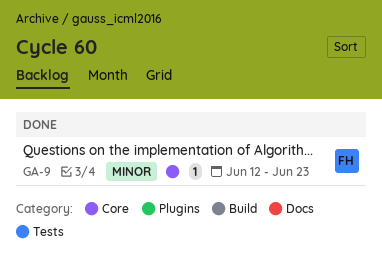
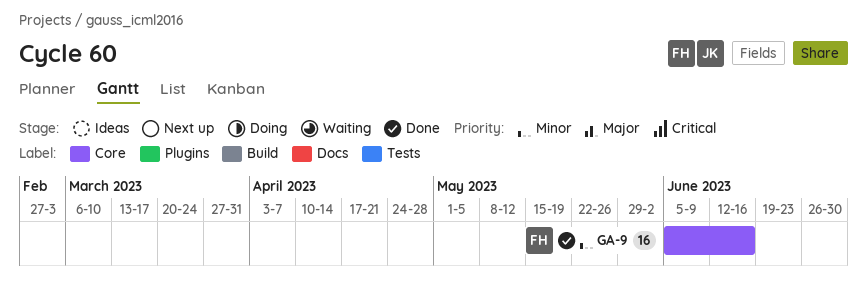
GA-9, estimate: 1 -> 16
GA-9, start: Jun 12 -> Jun 5
GA-9, due: Jun 23 -> Jun 16

